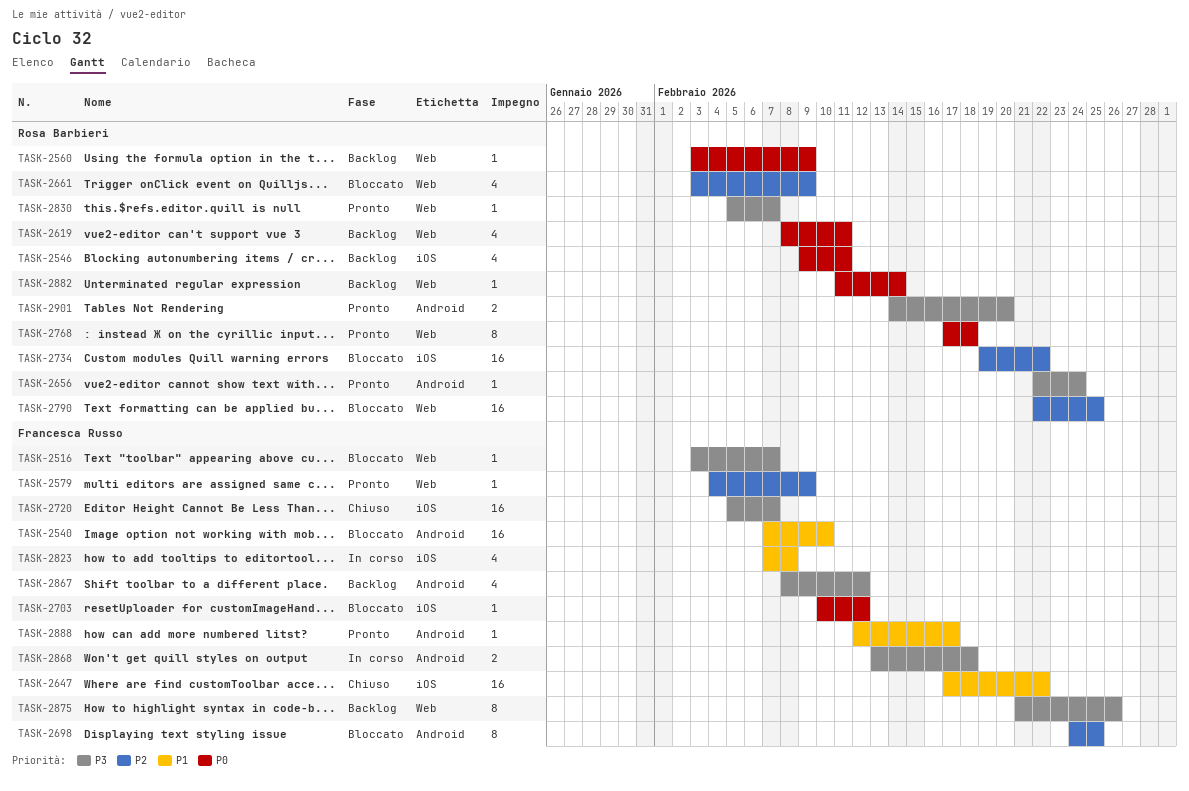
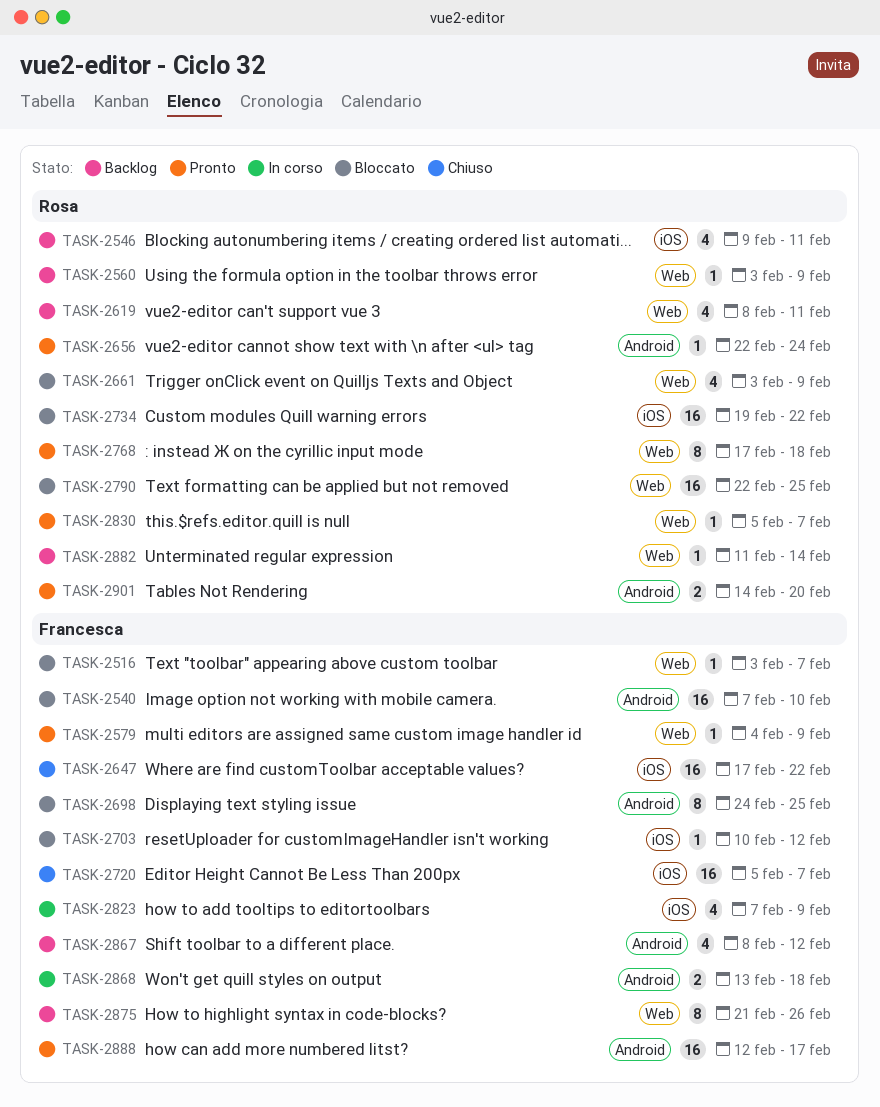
TASK-2823, due: Feb 8 -> Feb 9
TASK-2888, estimate: 1 -> 16

